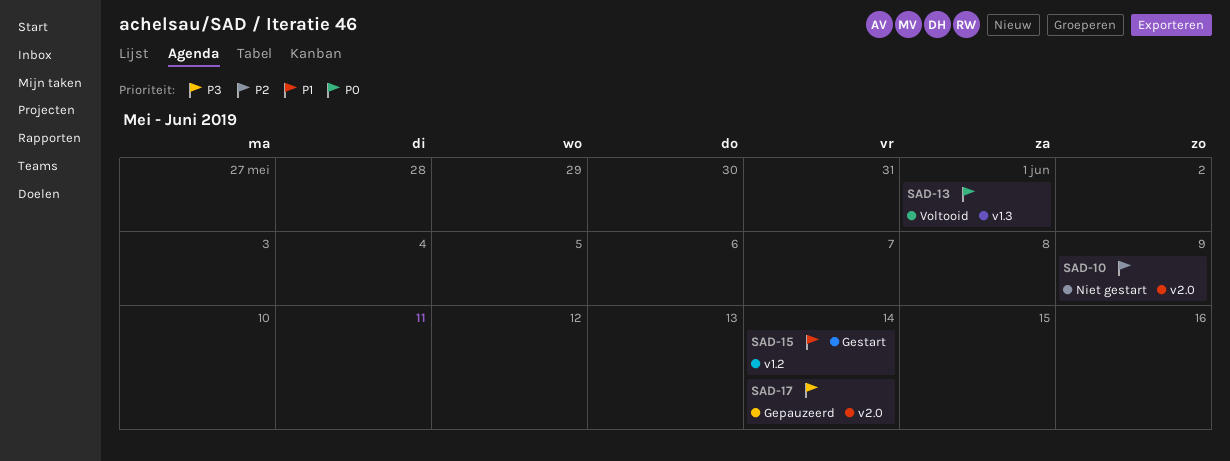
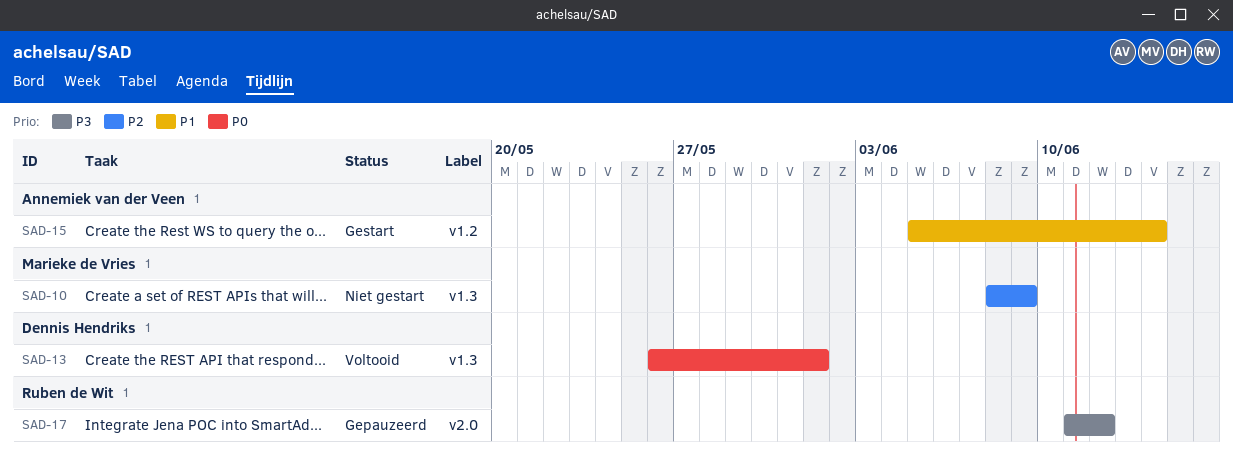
SAD-10, label: v2.0 -> v1.3
SAD-17, due: Jun 14 -> Jun 12

